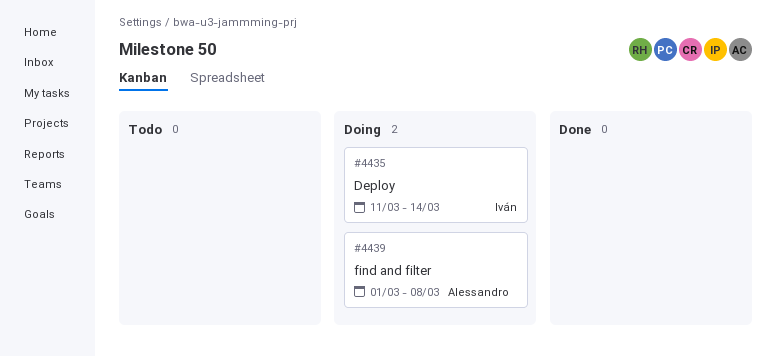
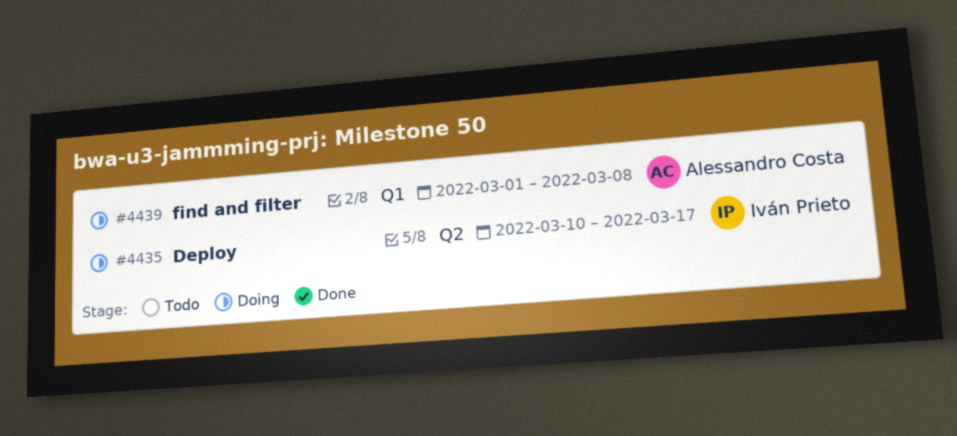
#4435, start: Mar 11 -> Mar 10
#4435, due: Mar 14 -> Mar 17

